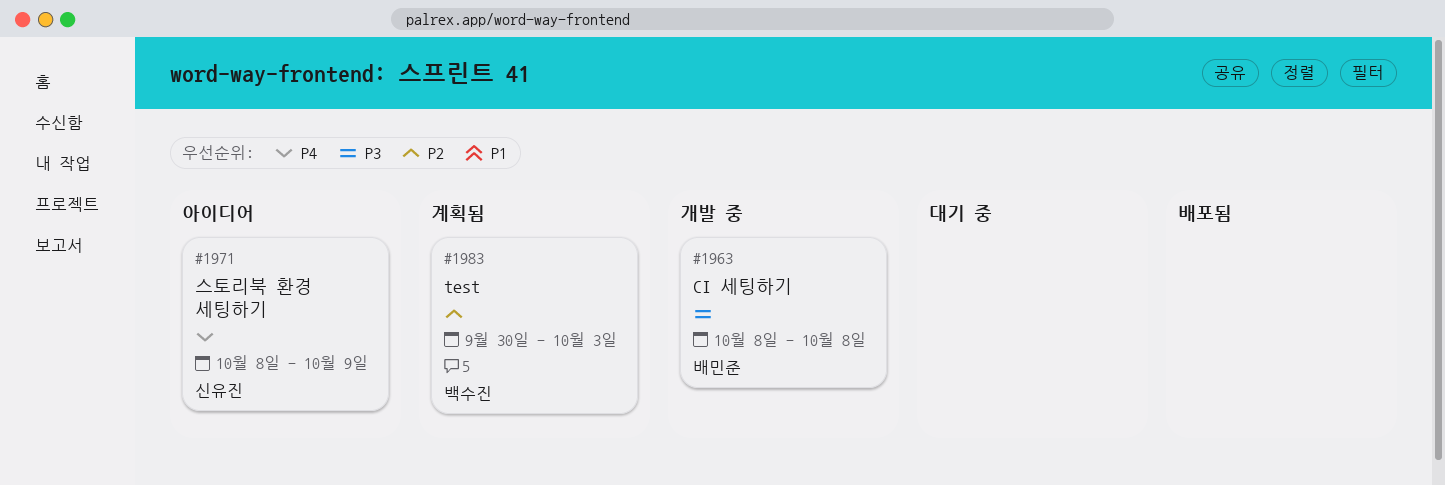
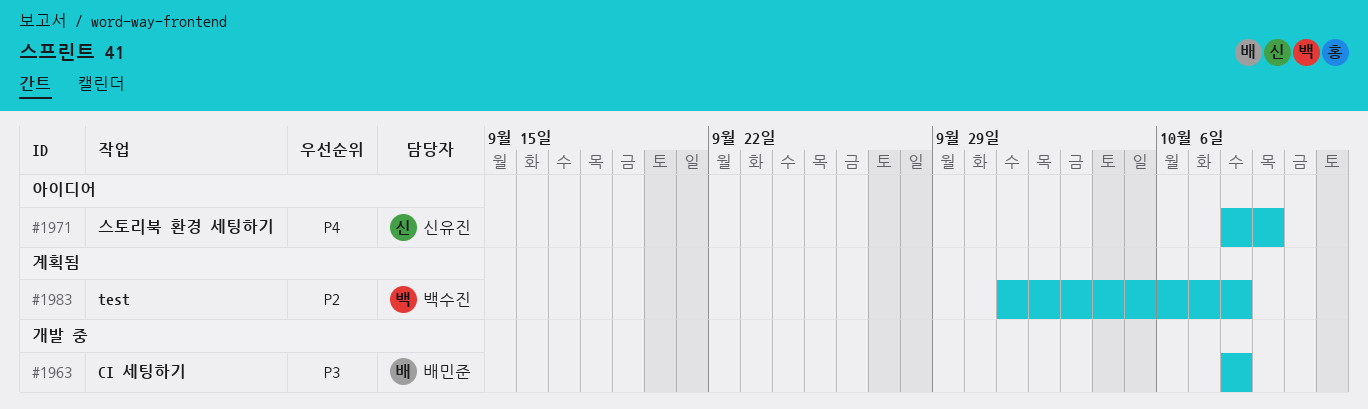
#1983, start: Sep 30 -> Oct 1
#1983, due: Oct 3 -> Oct 8

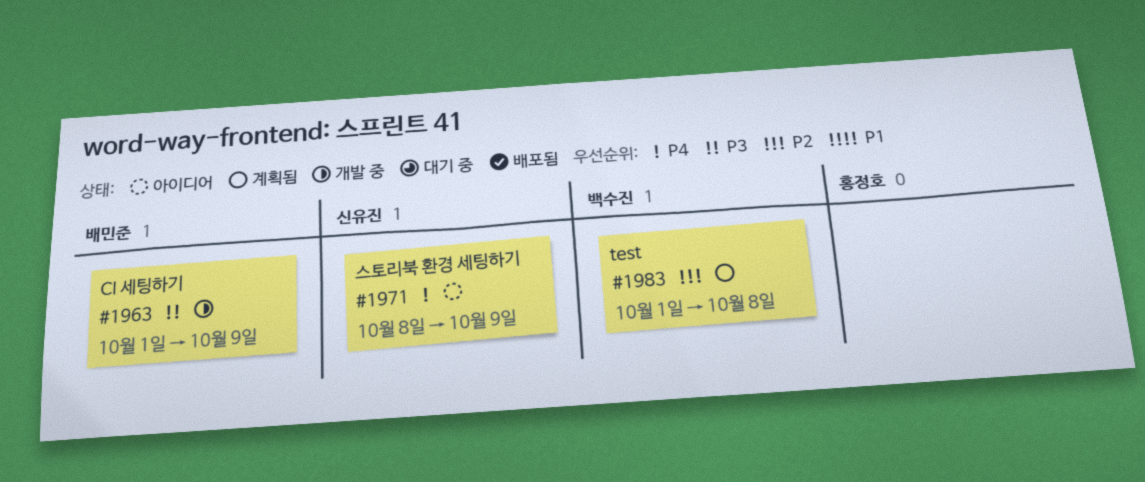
#1963, start: Oct 8 -> Oct 1
#1963, due: Oct 8 -> Oct 9

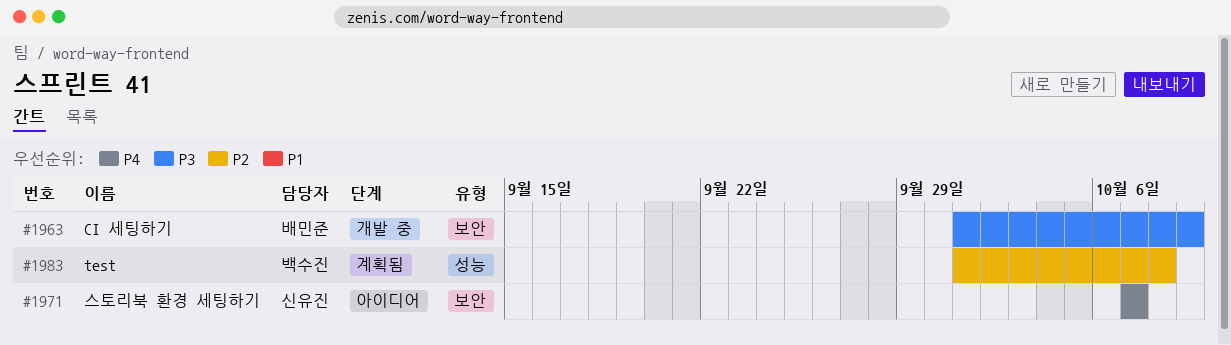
#1971, start: Oct 8 -> Oct 7
#1971, due: Oct 9 -> Oct 7

